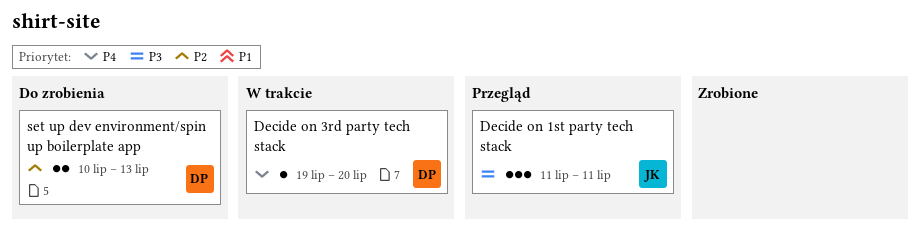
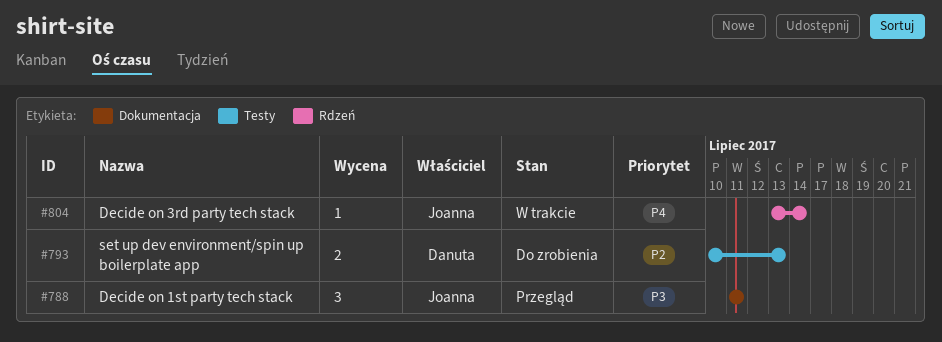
Decide on 3rd party tech stack, owner: Danuta -> Joanna
Decide on 3rd party tech stack, start: Jul 19 -> Jul 13
Decide on 3rd party tech stack, due: Jul 20 -> Jul 14

